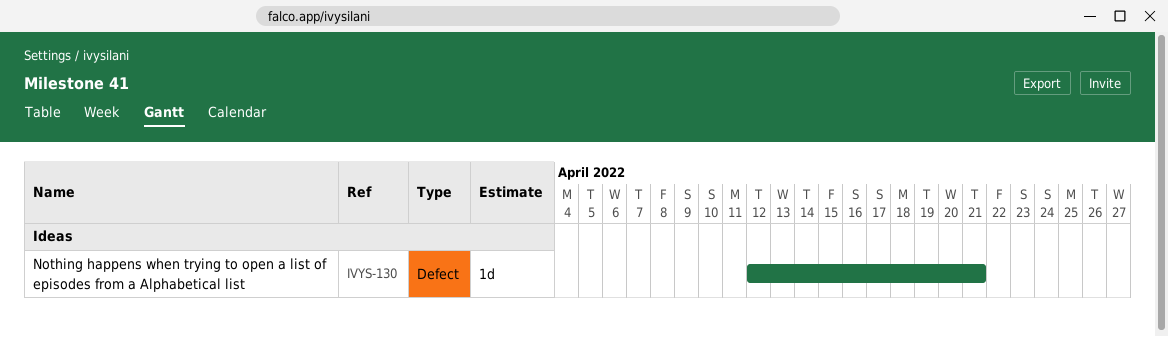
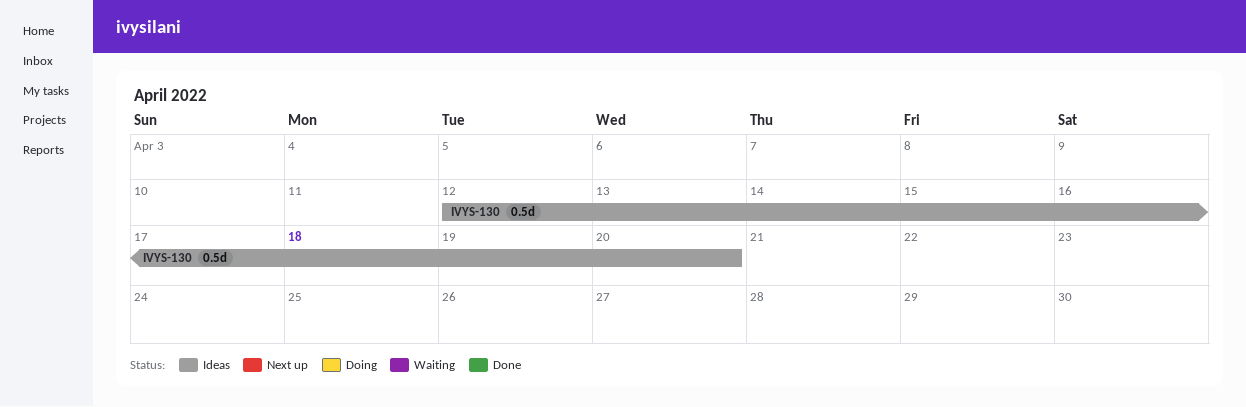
IVYS-130, estimate: 1d -> 0.5d
IVYS-130, due: Apr 21 -> Apr 20

